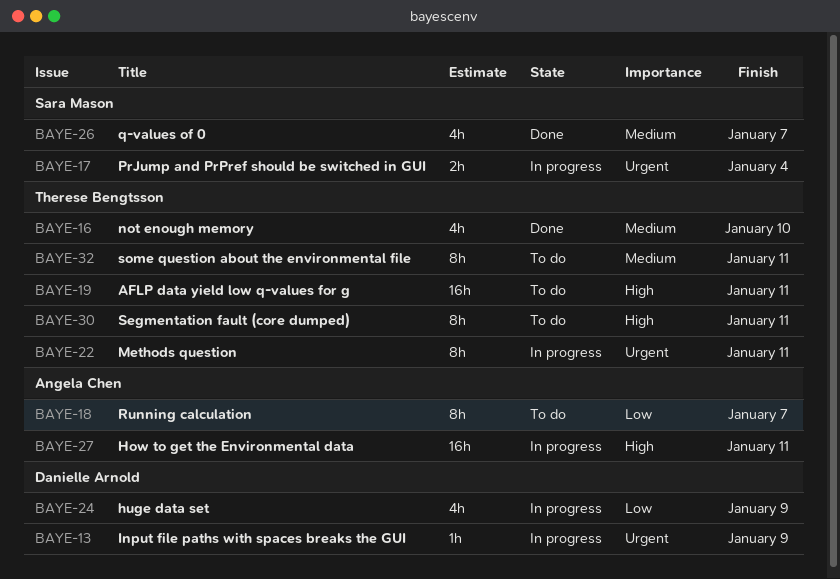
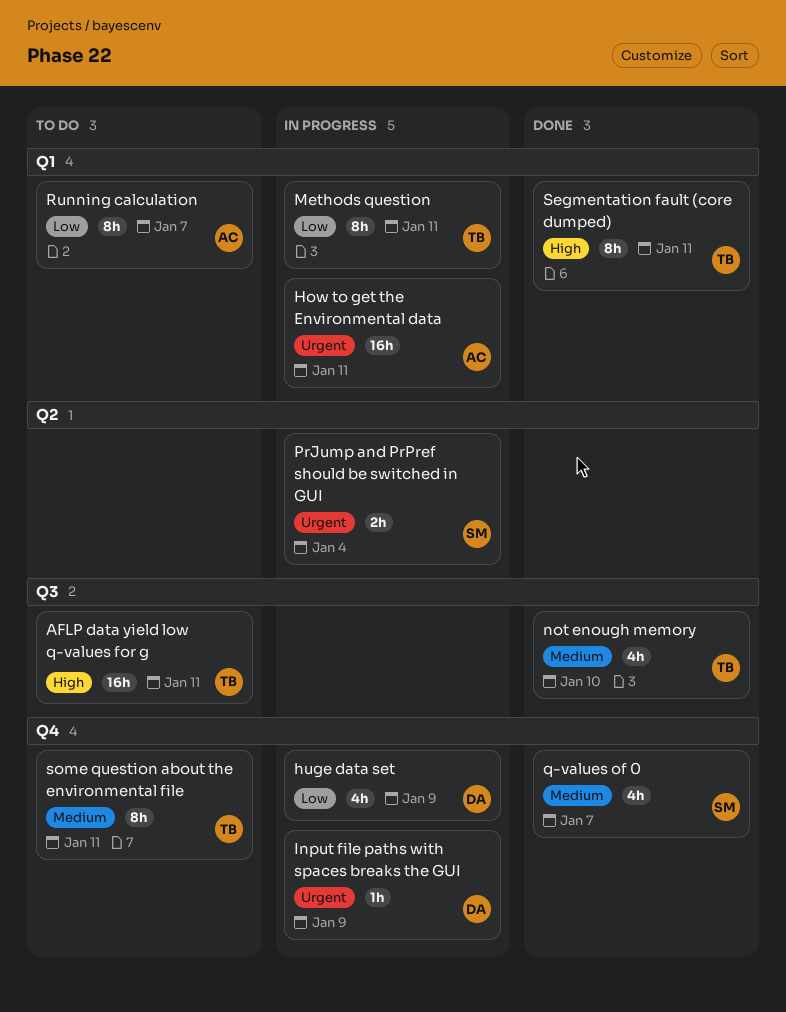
How to get the Environmental data, priority: High -> Urgent
Methods question, priority: Urgent -> Low
Segmentation fault (core dumped), status: To do -> Done

